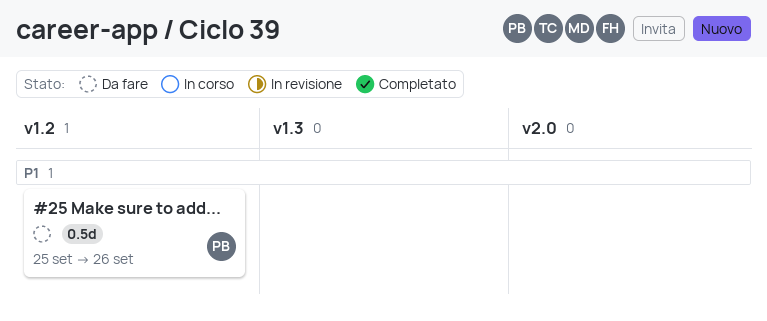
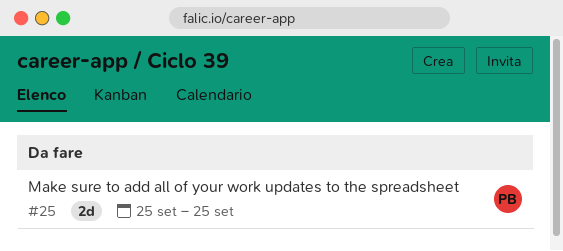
#25, estimate: 0.5d -> 2d
#25, due: Sep 26 -> Sep 25

